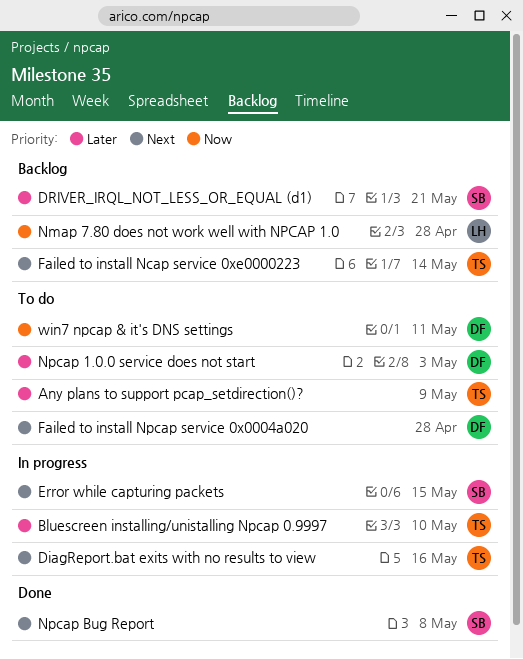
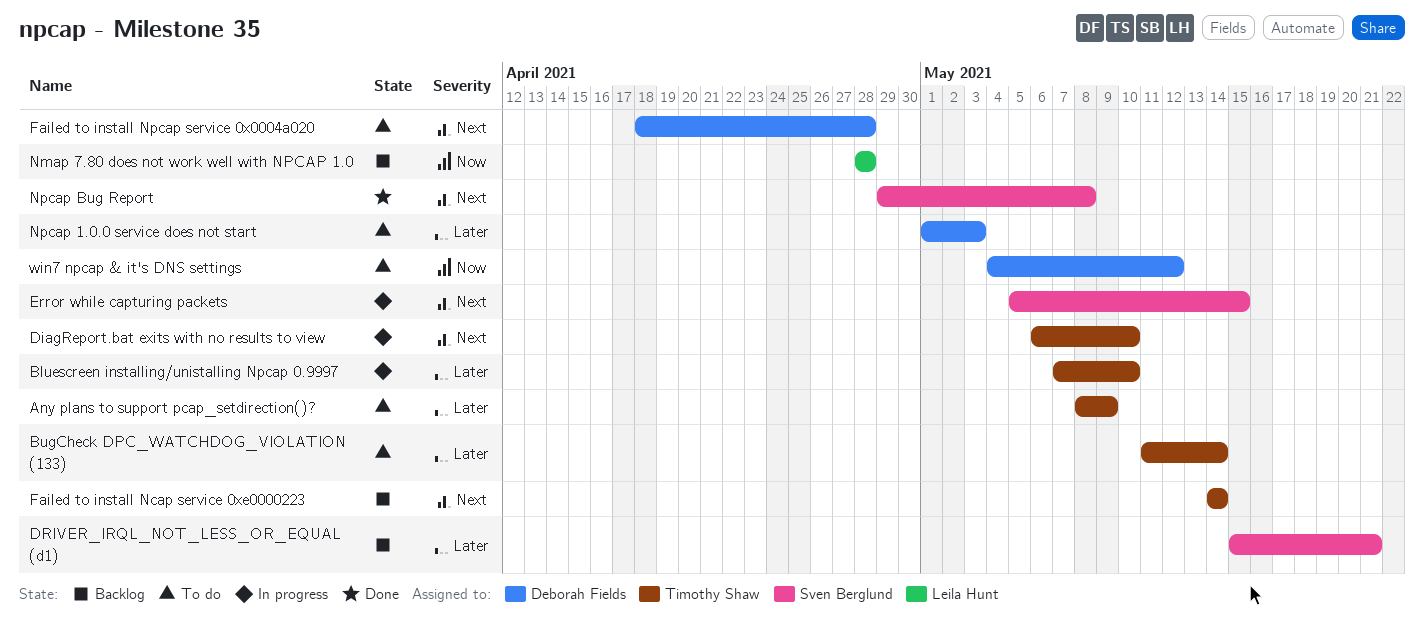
BugCheck DPC_WATCHDOG_VIOLATION (133): none -> present
DiagReport.bat exits with no results to view, due: May 16 -> May 10
win7 npcap & it's DNS settings, due: May 11 -> May 12

